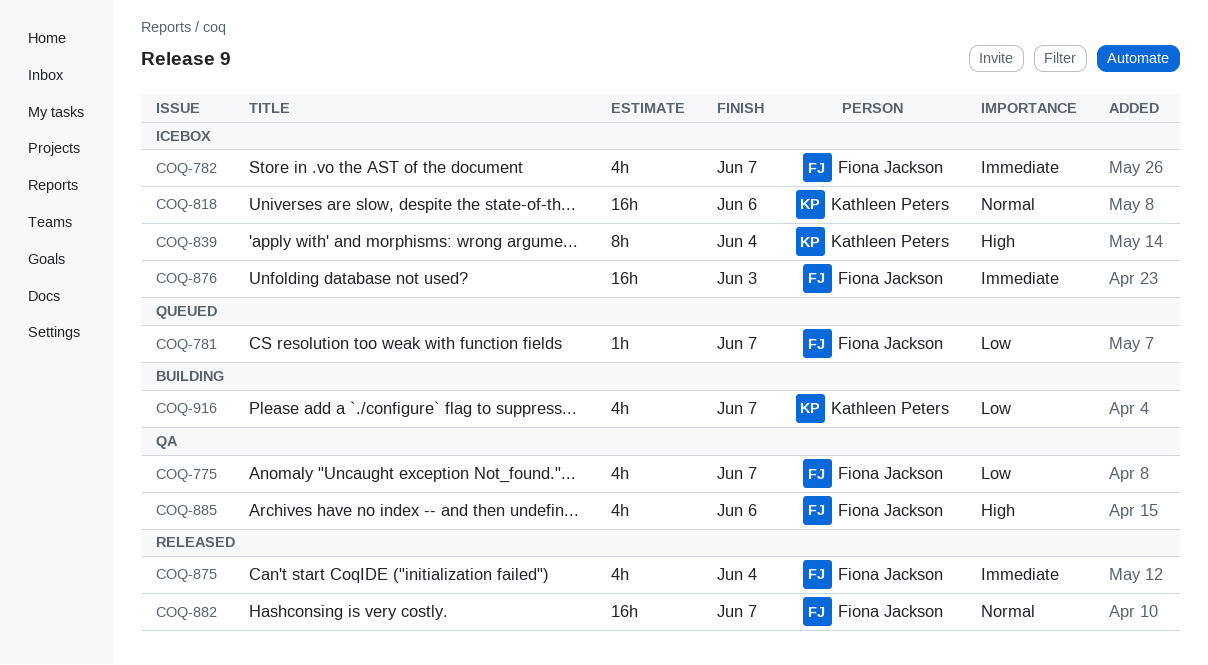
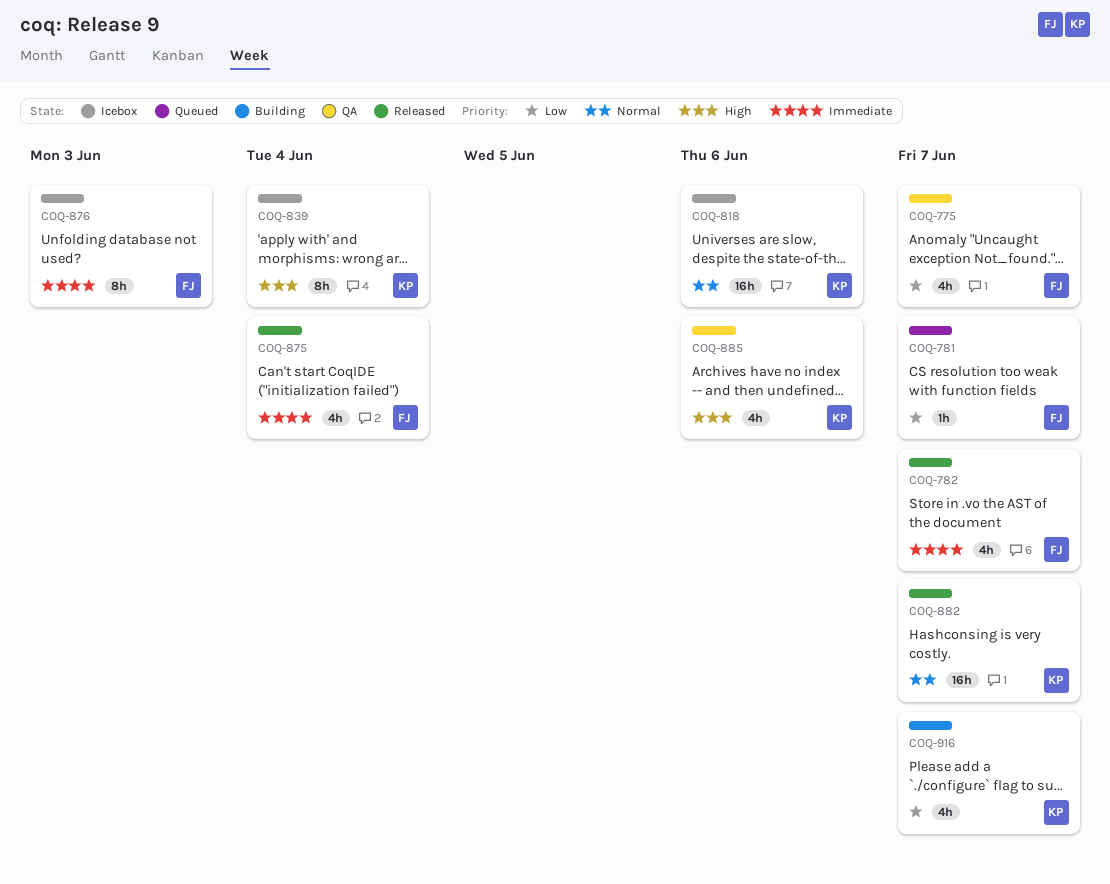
COQ-782, status: Icebox -> Released
COQ-876, estimate: 16h -> 8h
COQ-882, owner: Fiona Jackson -> Kathleen Peters
COQ-885, owner: Fiona Jackson -> Kathleen Peters

